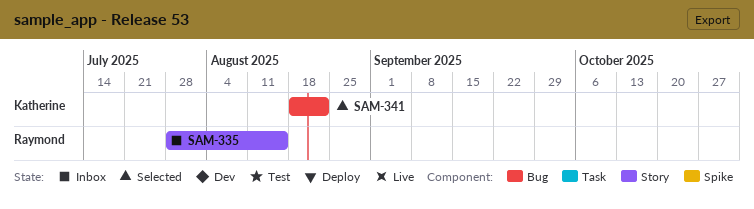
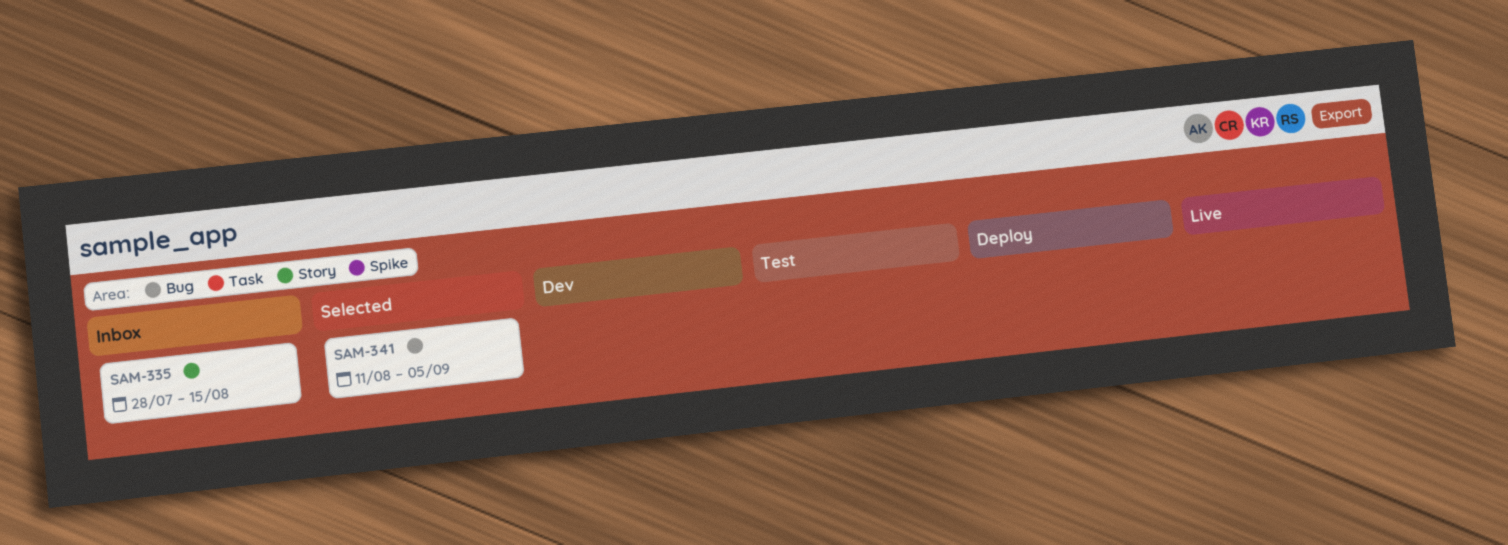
SAM-341, start: Aug 18 -> Aug 11
SAM-341, due: Aug 22 -> Sep 5

